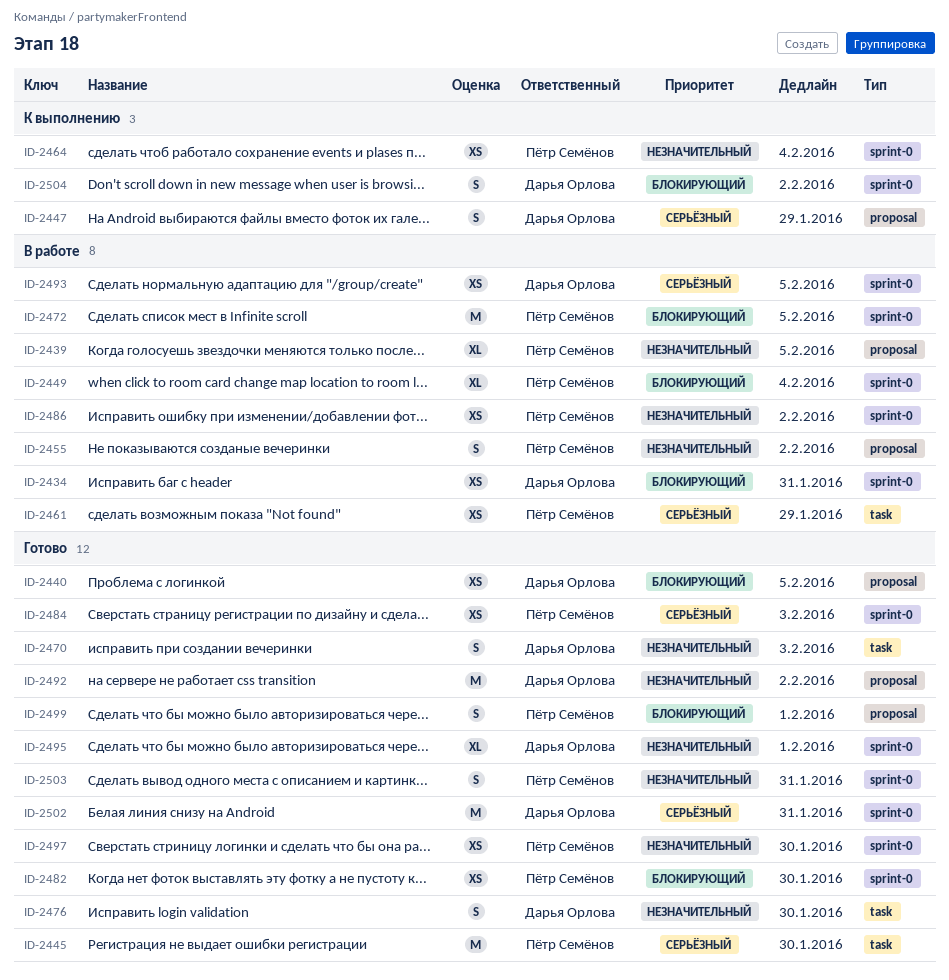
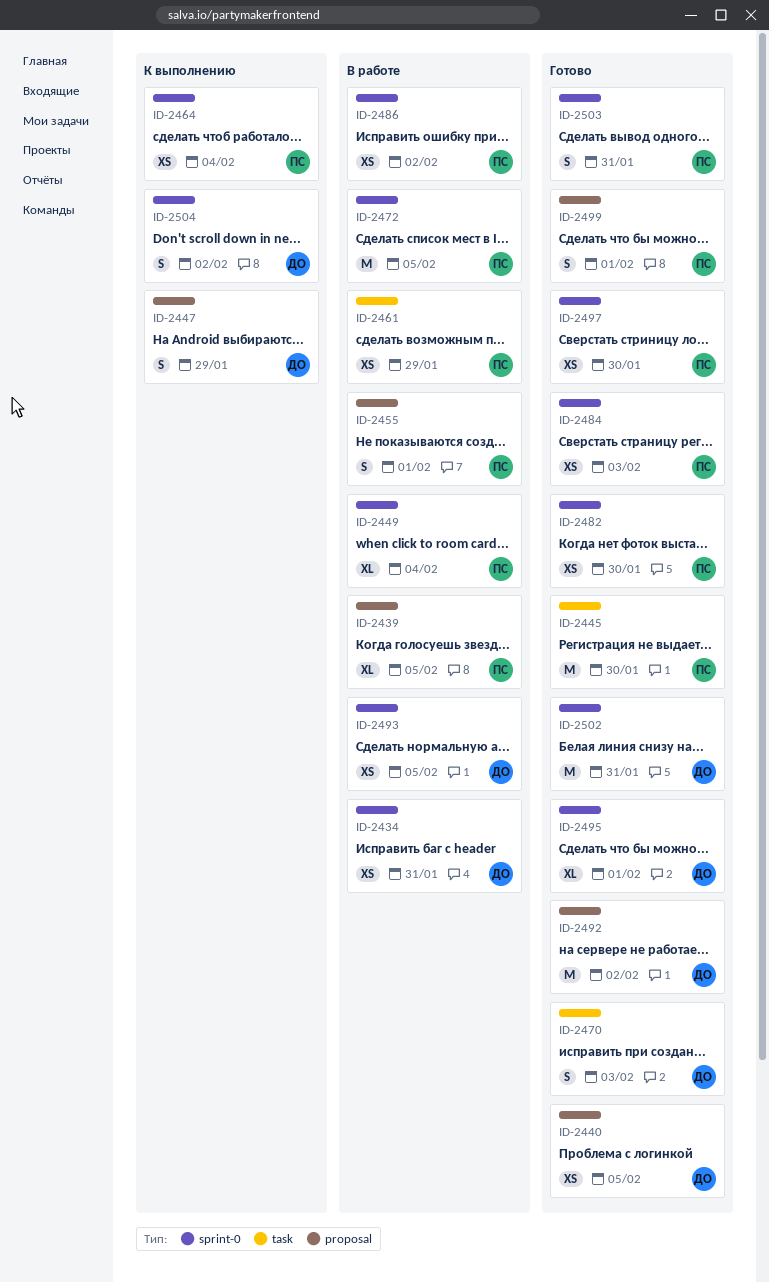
ID-2455, due: Feb 2 -> Feb 1
ID-2476: present -> none

